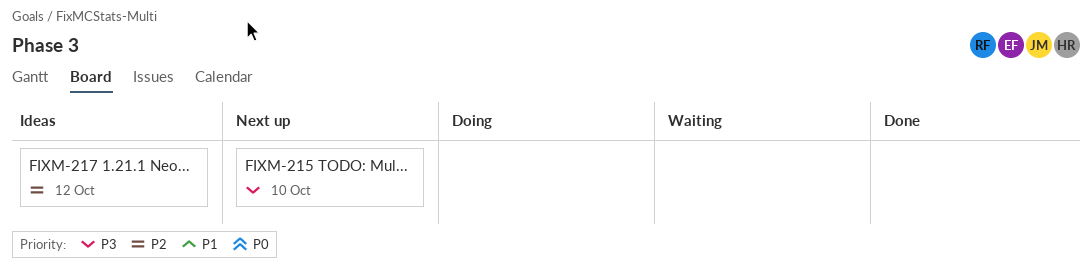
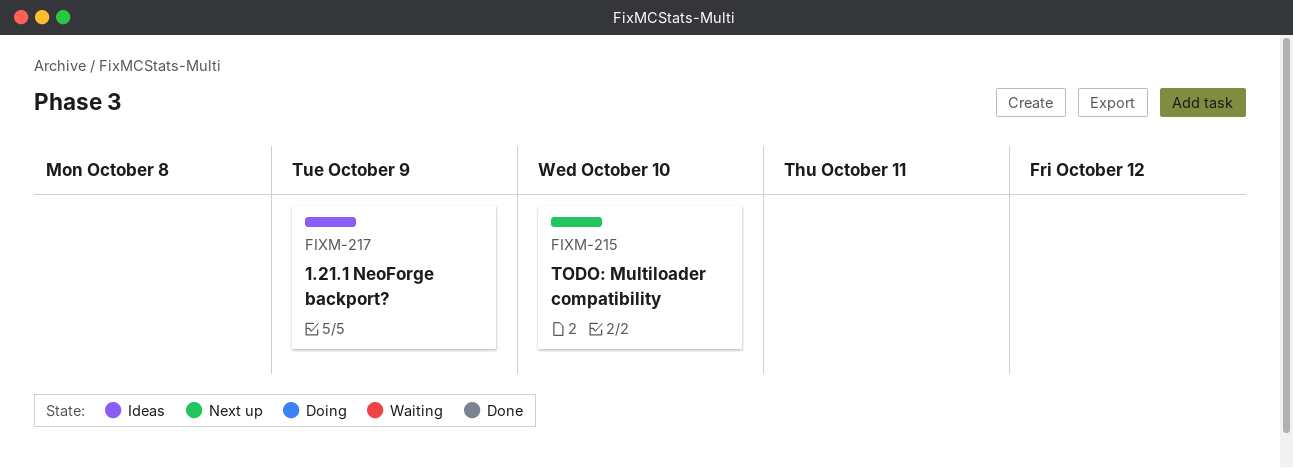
FIXM-217, due: Oct 12 -> Oct 9

